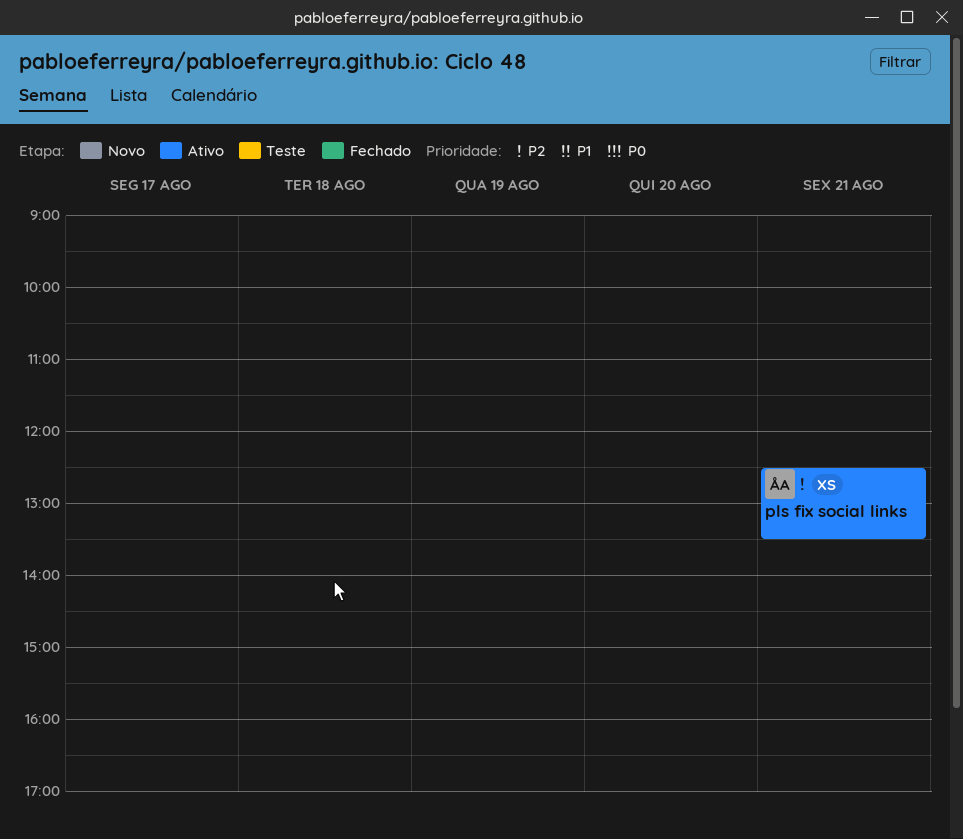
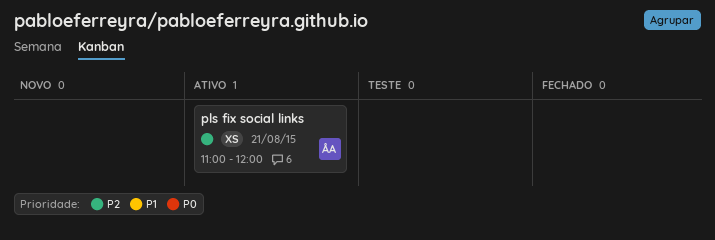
pls fix social links, begins: 12:30 -> 11:00
pls fix social links, ends: 13:30 -> 12:00

